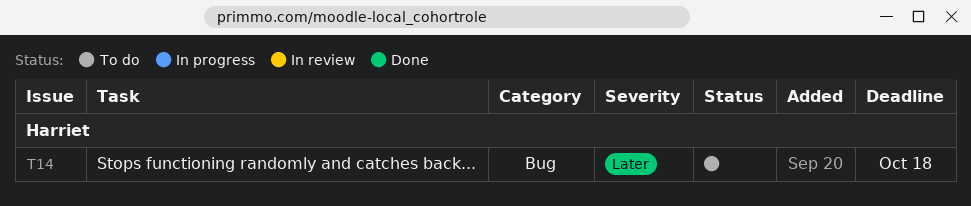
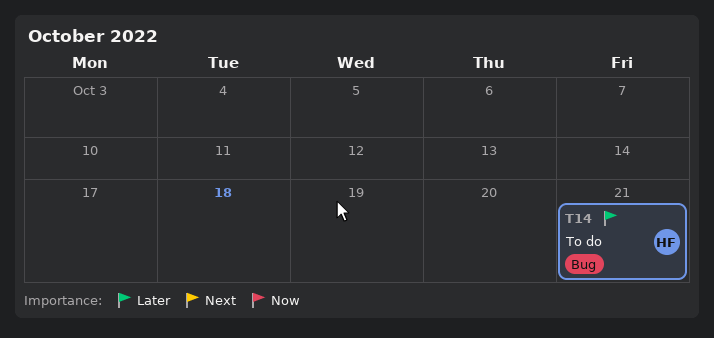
T14, due: Oct 18 -> Oct 21

